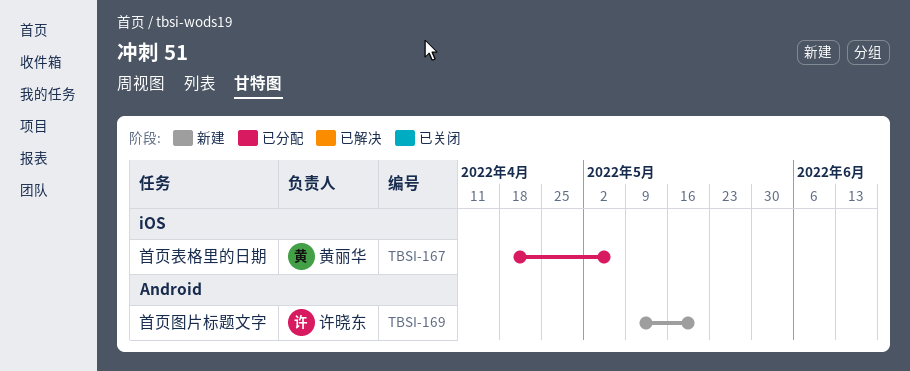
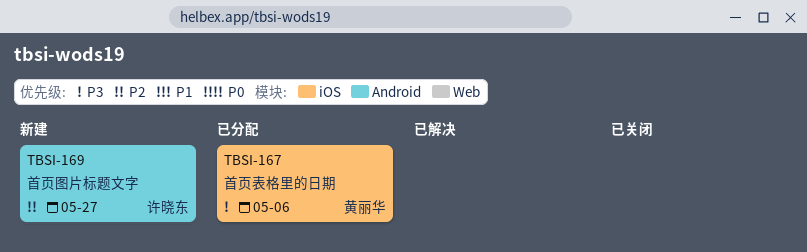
TBSI-169, due: May 20 -> May 27

